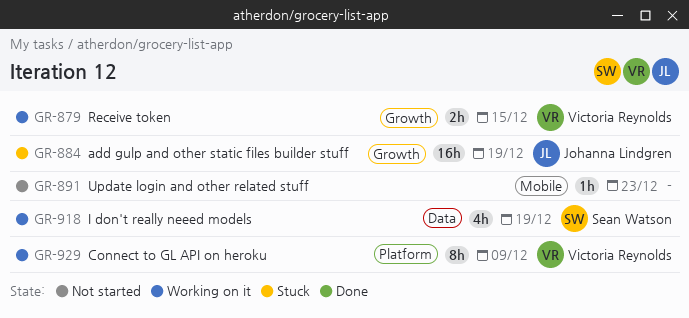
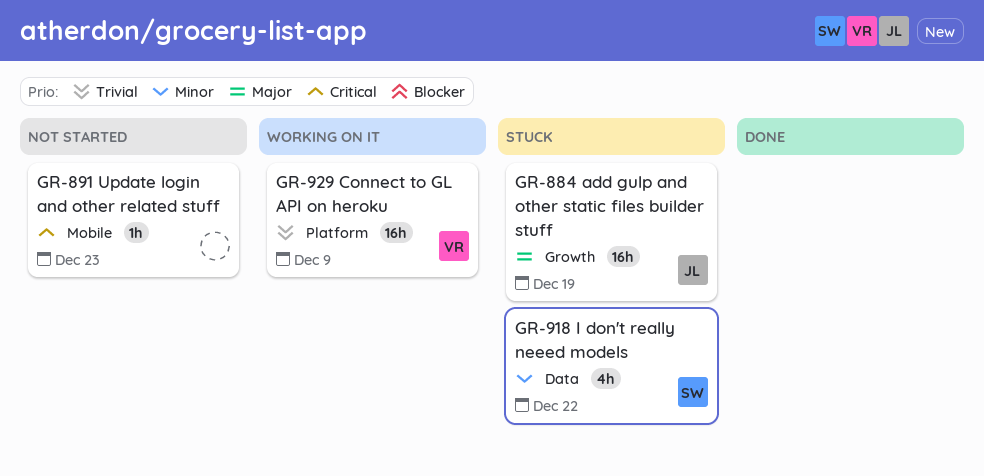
GR-879: present -> none
GR-918, status: Working on it -> Stuck
GR-918, due: Dec 19 -> Dec 22
GR-929, estimate: 8h -> 16h

